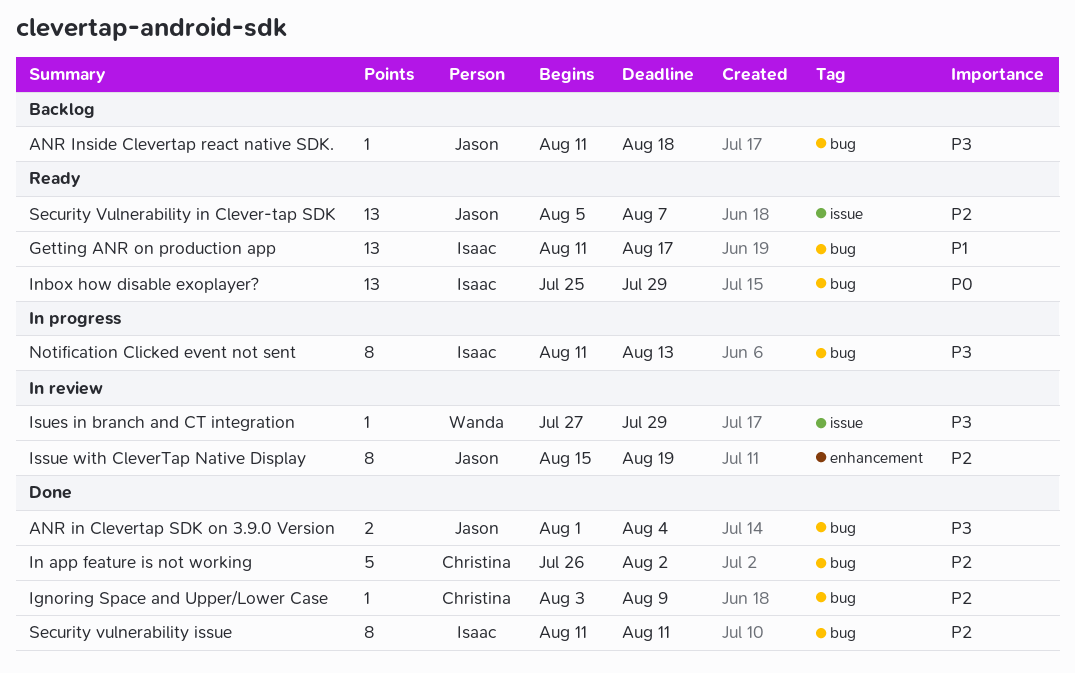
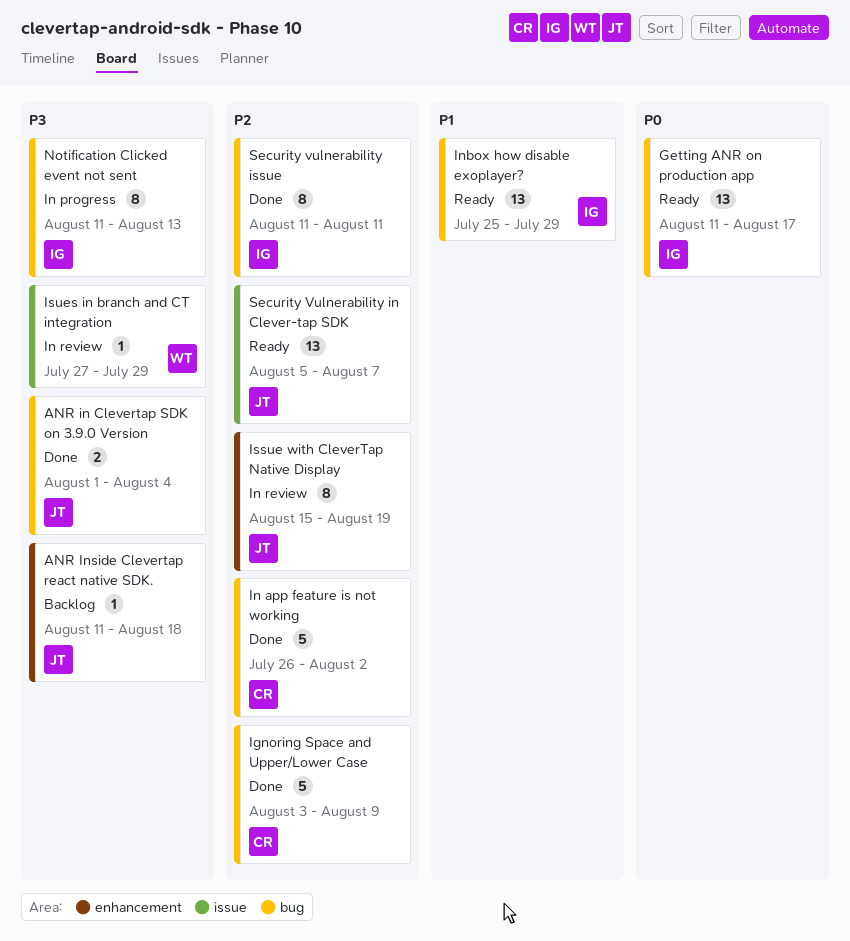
ANR Inside Clevertap react native SDK., label: bug -> enhancement
Getting ANR on production app, priority: P1 -> P0
Ignoring Space and Upper/Lower Case, estimate: 1 -> 5
Inbox how disable exoplayer?, priority: P0 -> P1

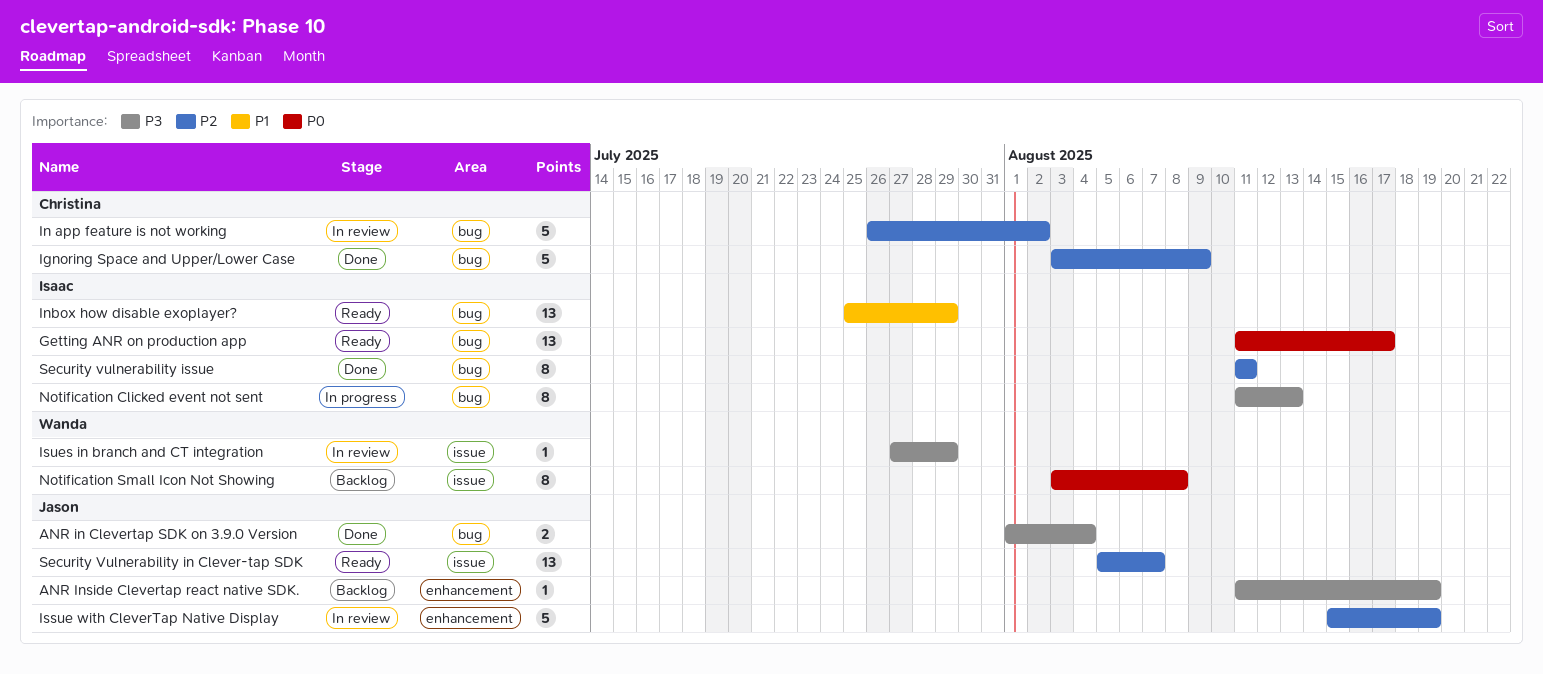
ANR Inside Clevertap react native SDK., due: Aug 18 -> Aug 19
In app feature is not working, status: Done -> In review
Issue with CleverTap Native Display, estimate: 8 -> 5
Notification Small Icon Not Showing: none -> present

